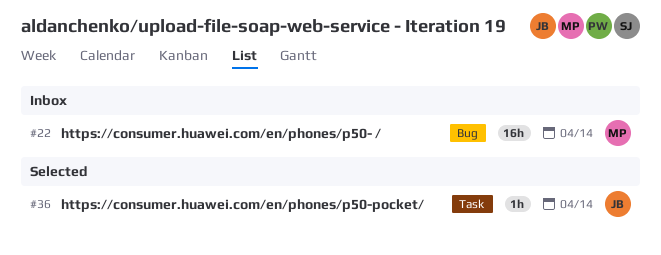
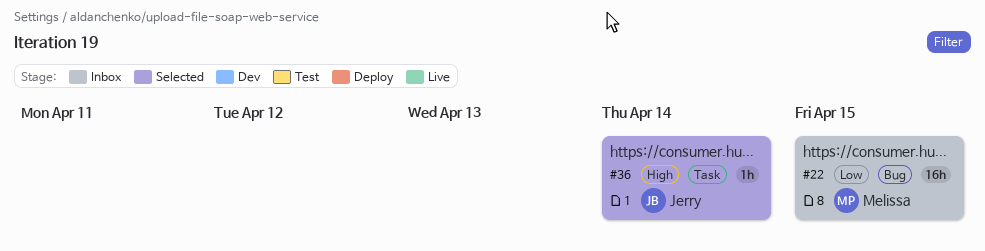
#22, due: Apr 14 -> Apr 15

